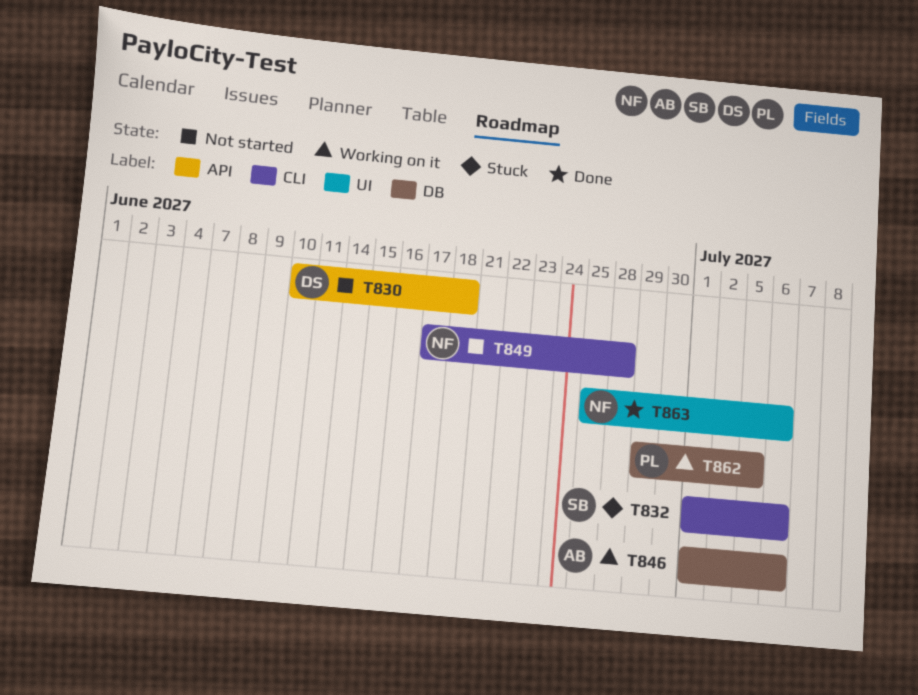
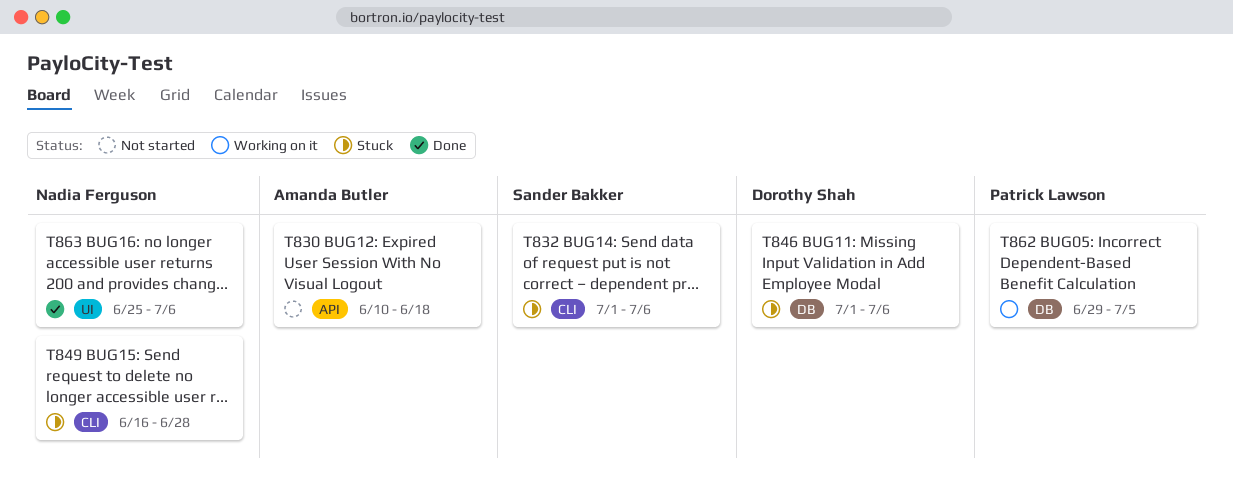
T830, owner: Dorothy Shah -> Amanda Butler
T846, status: Working on it -> Stuck
T846, owner: Amanda Butler -> Dorothy Shah
T849, status: Not started -> Stuck
T849, start: Jun 17 -> Jun 16

